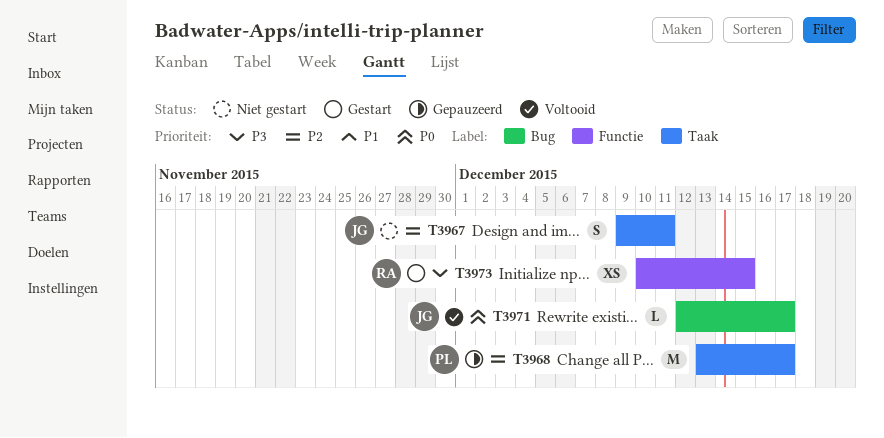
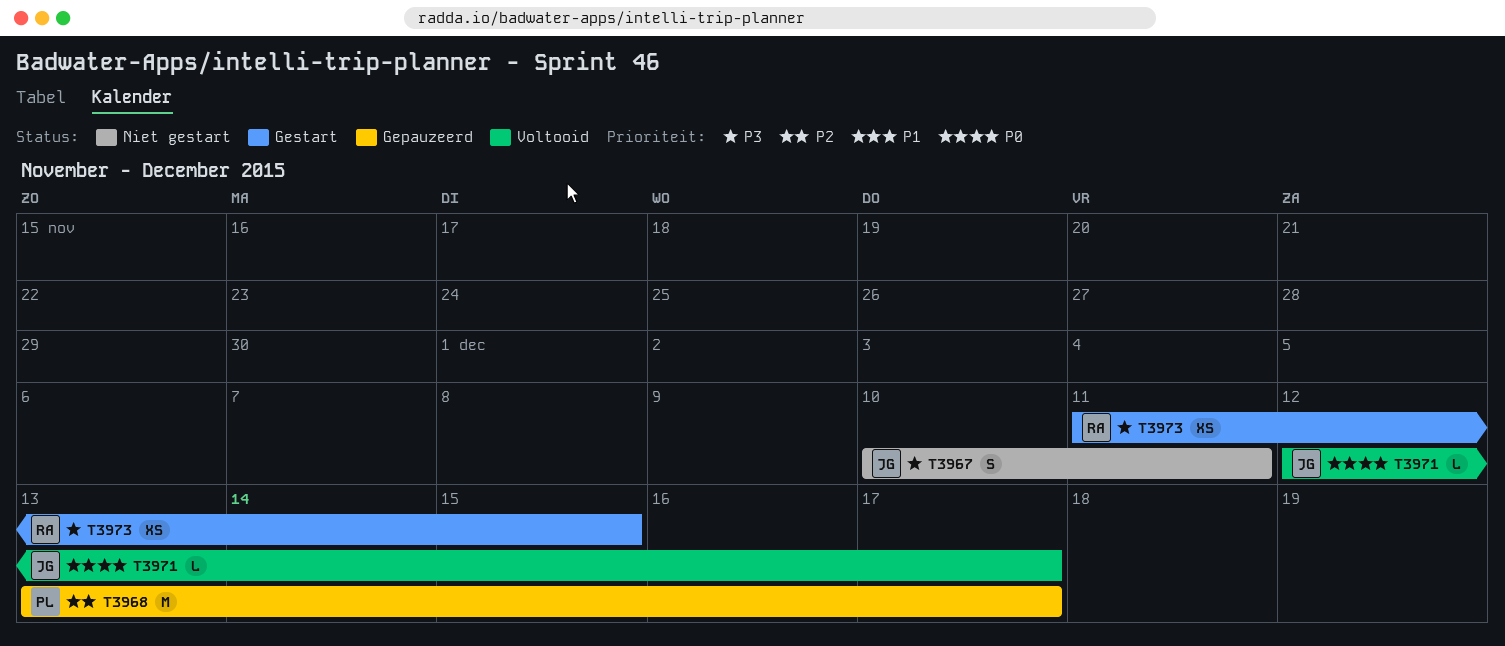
T3967, priority: P2 -> P3
T3967, start: Dec 9 -> Dec 10
T3973, start: Dec 10 -> Dec 11

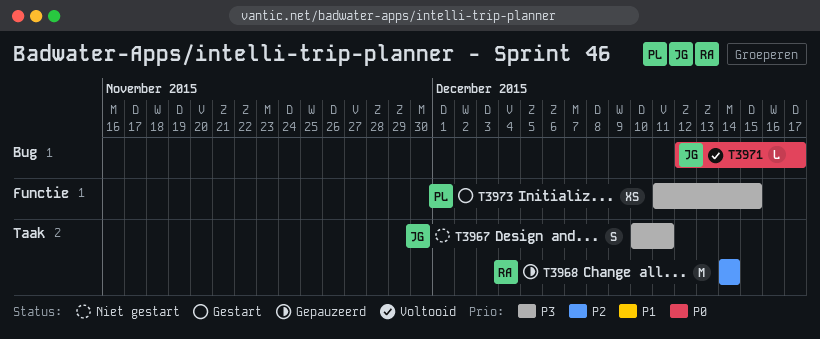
T3968, owner: PL -> RA
T3968, start: Dec 13 -> Dec 14
T3968, due: Dec 17 -> Dec 14
T3973, owner: RA -> PL

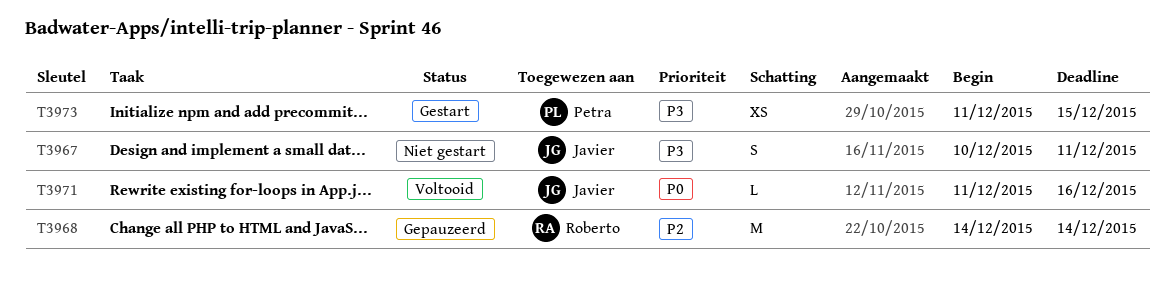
T3971, start: Dec 12 -> Dec 11
T3971, due: Dec 17 -> Dec 16

